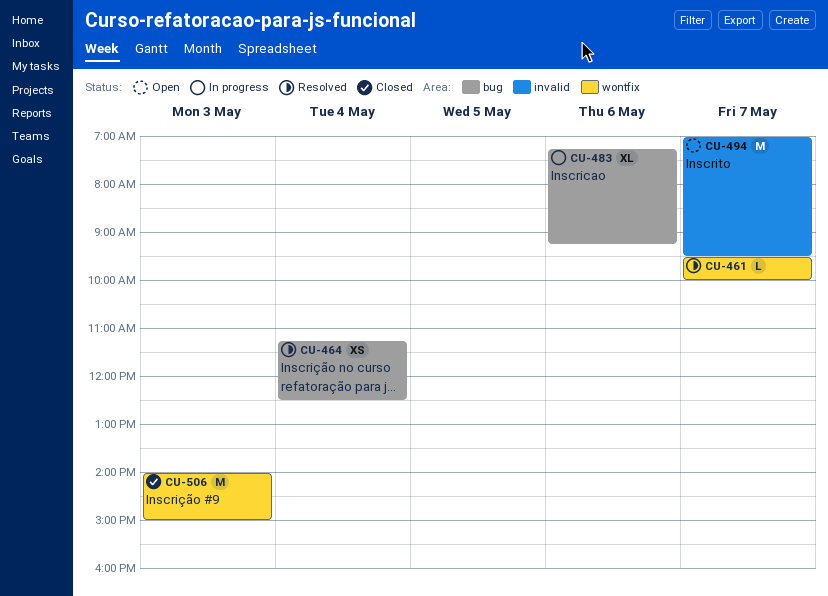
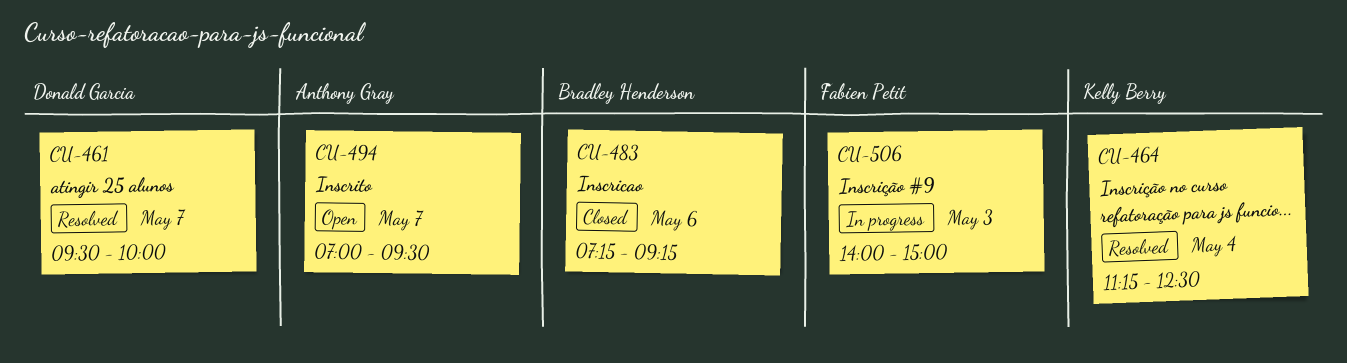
CU-483, status: In progress -> Closed
CU-506, status: Closed -> In progress

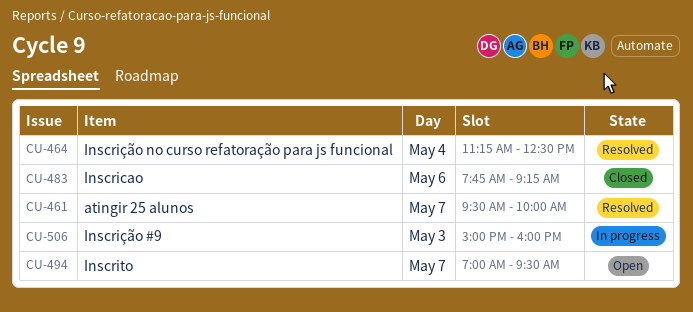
CU-483, begins: 07:15 -> 07:45
CU-506, begins: 14:00 -> 15:00
CU-506, ends: 15:00 -> 16:00

